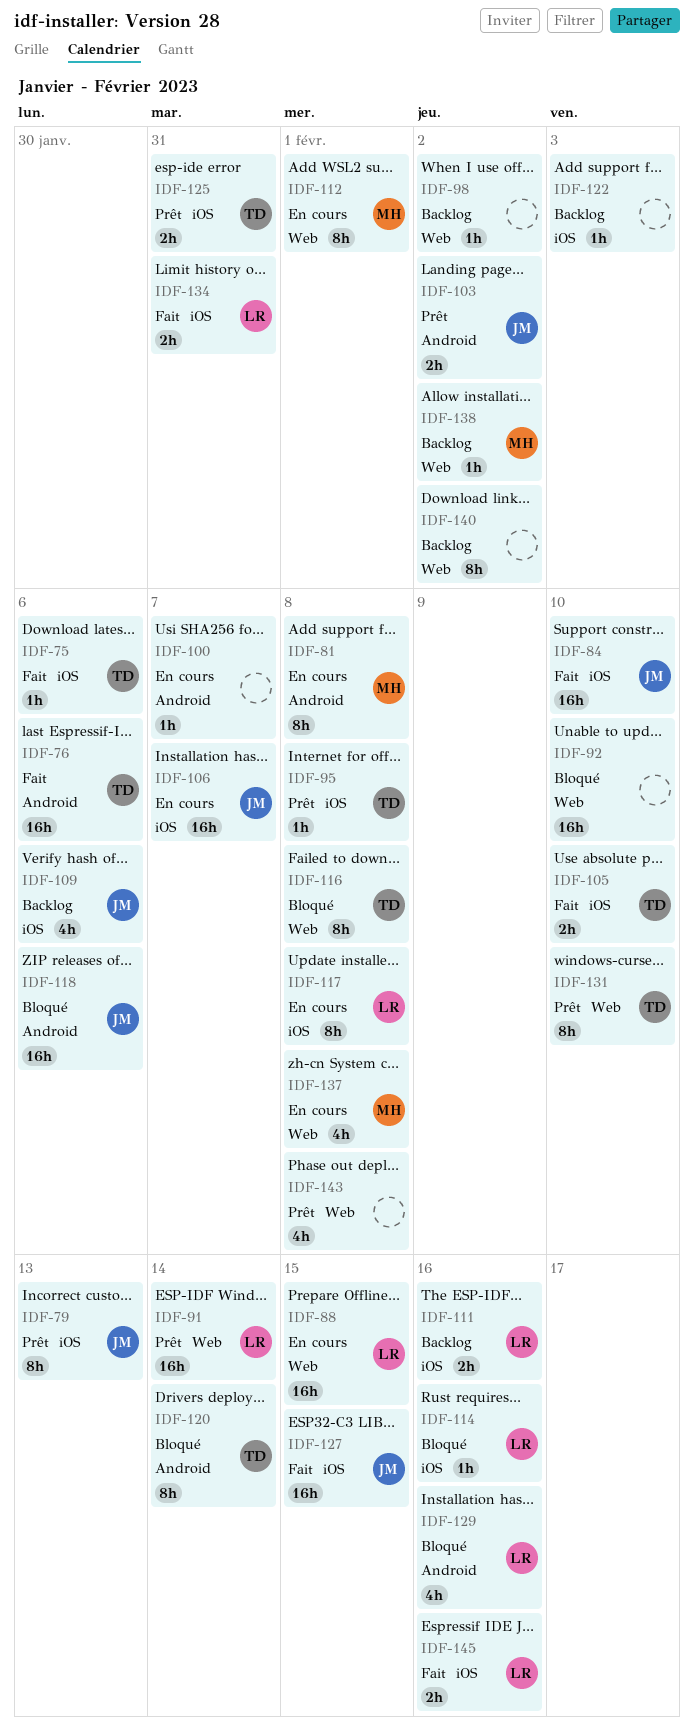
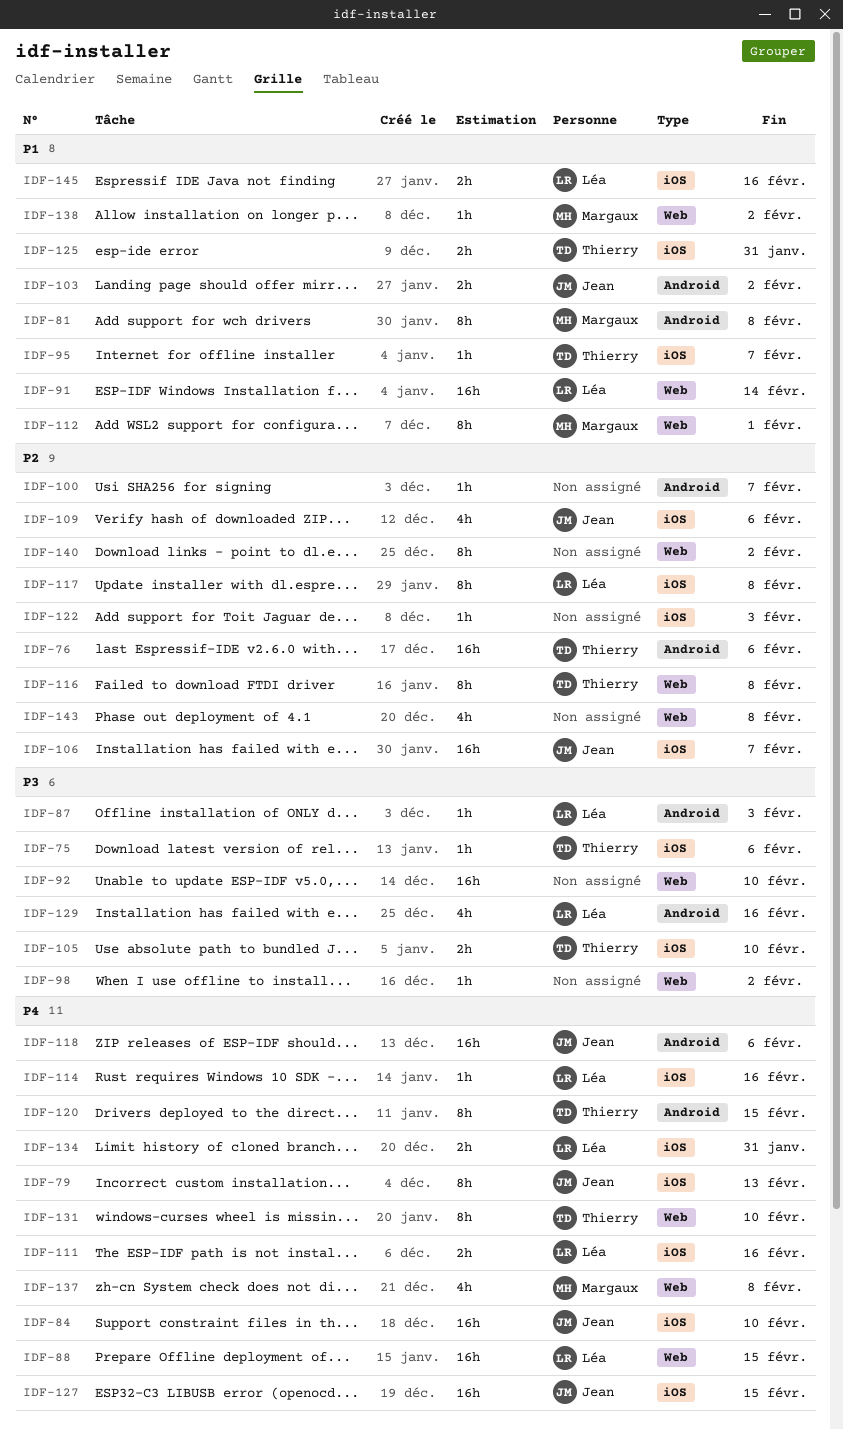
IDF-87: none -> present
IDF-95, due: Feb 8 -> Feb 7
IDF-120, due: Feb 14 -> Feb 15

